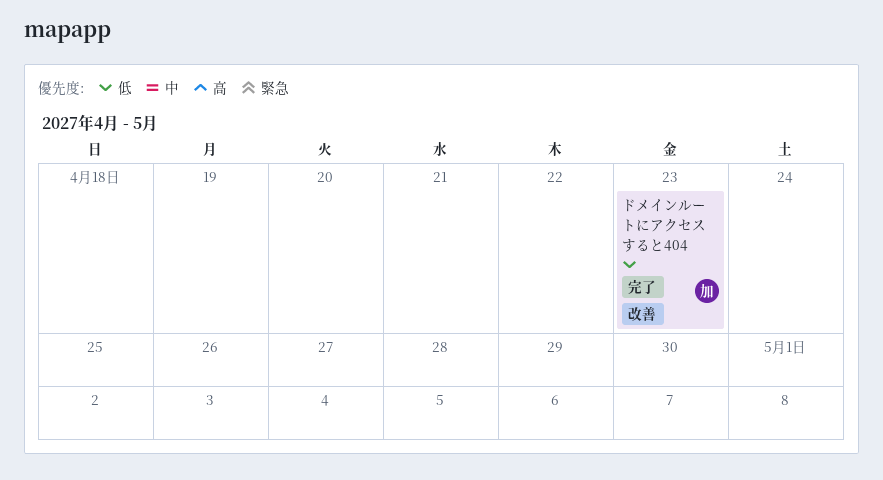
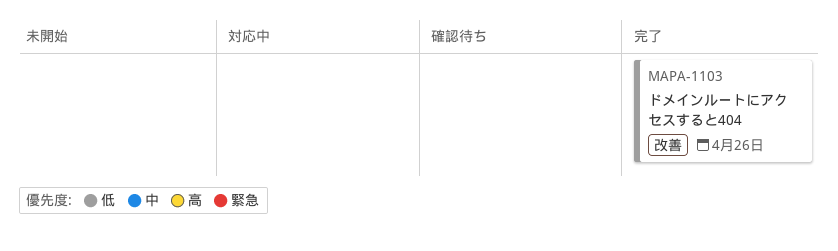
ドメインルートにアクセスすると404, due: Apr 23 -> Apr 26

